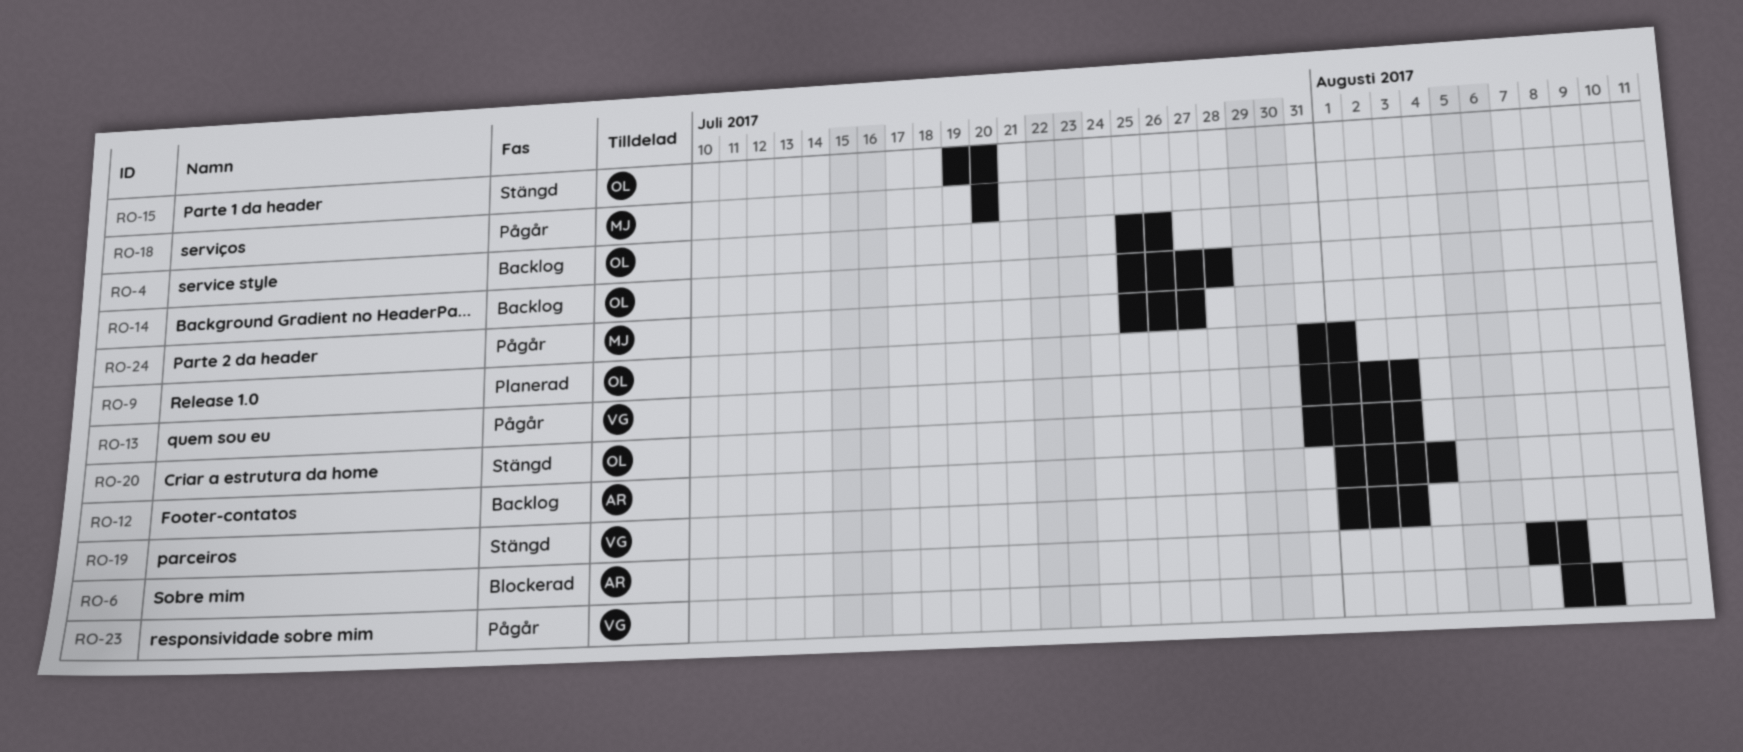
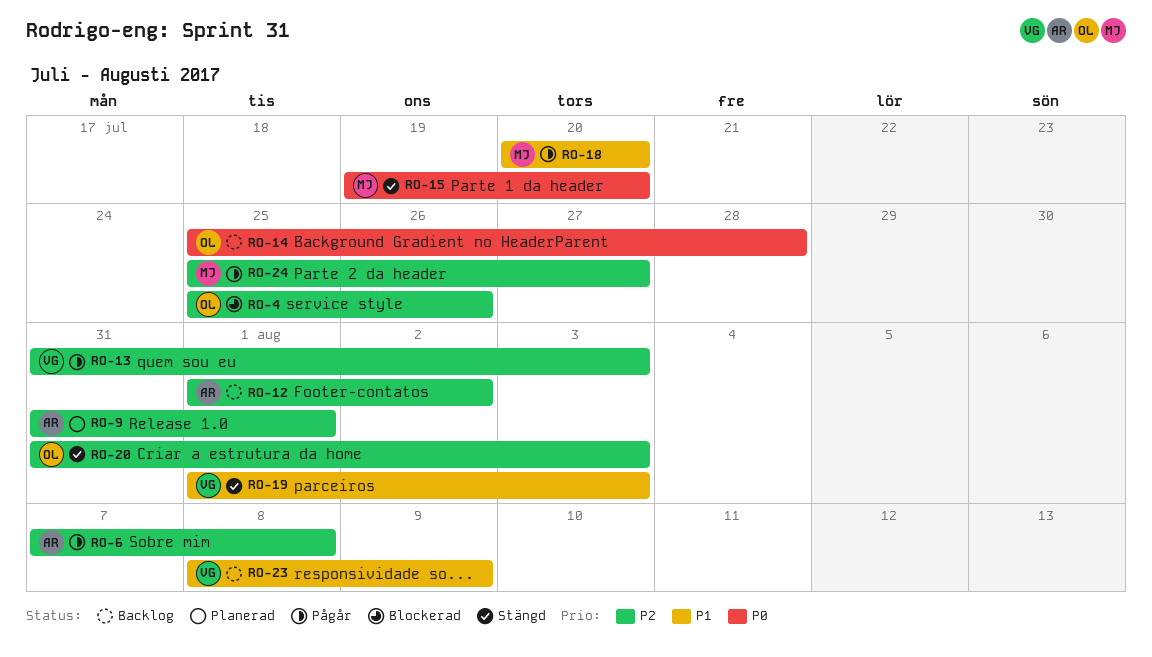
RO-4, status: Backlog -> Blockerad
RO-6, status: Blockerad -> Pågår
RO-9, owner: OL -> AR
RO-12, due: Aug 4 -> Aug 2
RO-15, owner: OL -> MJ
RO-23, status: Pågår -> Backlog

